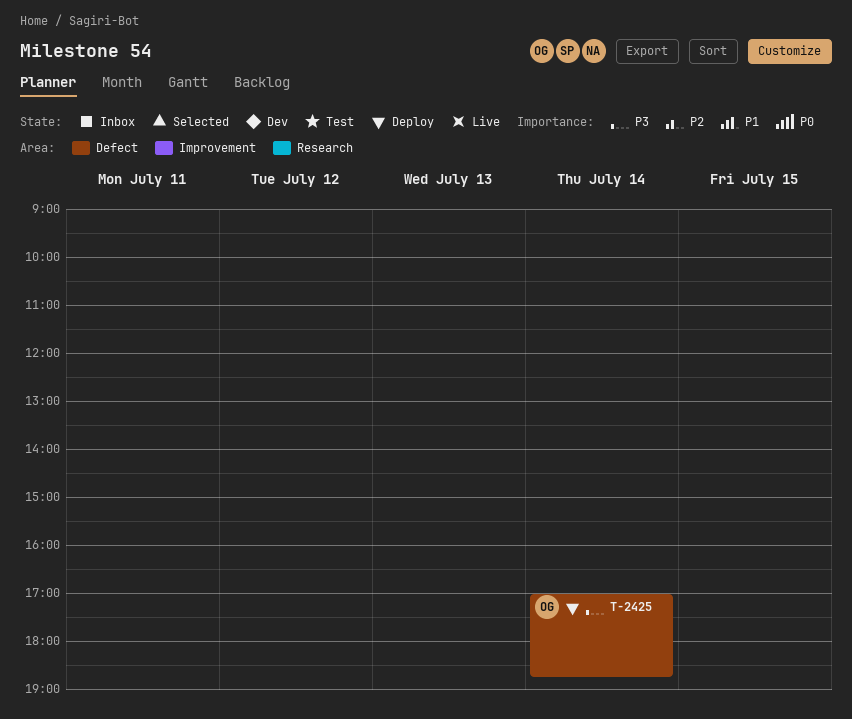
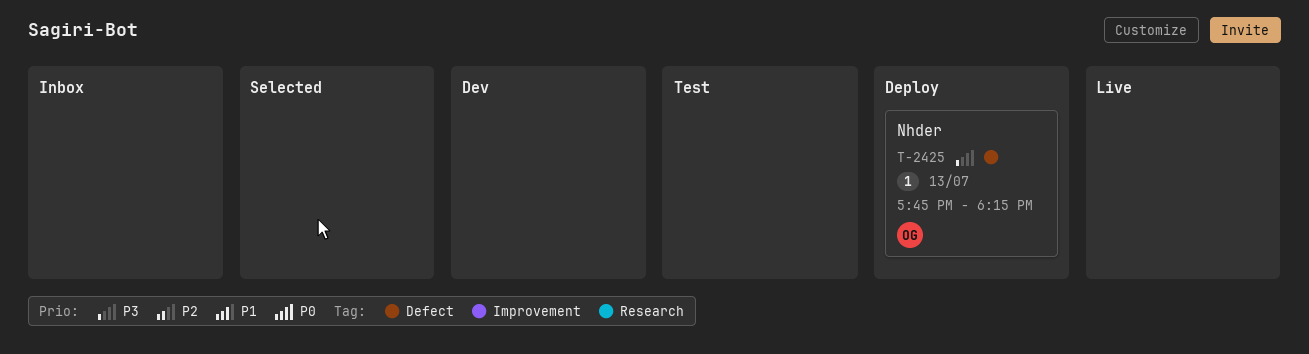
T-2425, day: Jul 14 -> Jul 13
T-2425, begins: 17:00 -> 17:45
T-2425, ends: 18:45 -> 18:15

